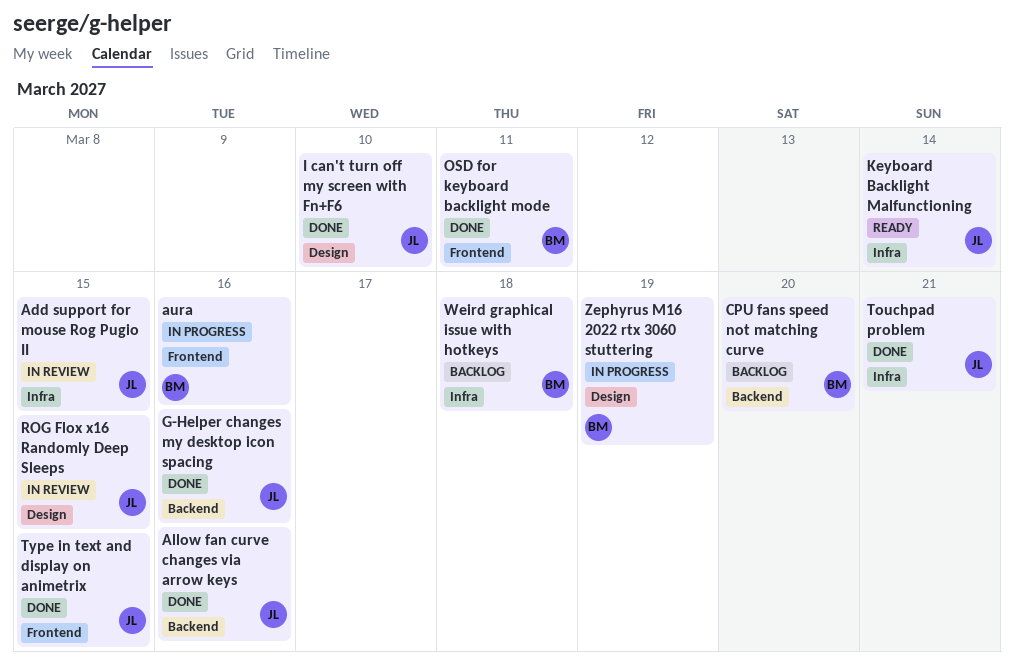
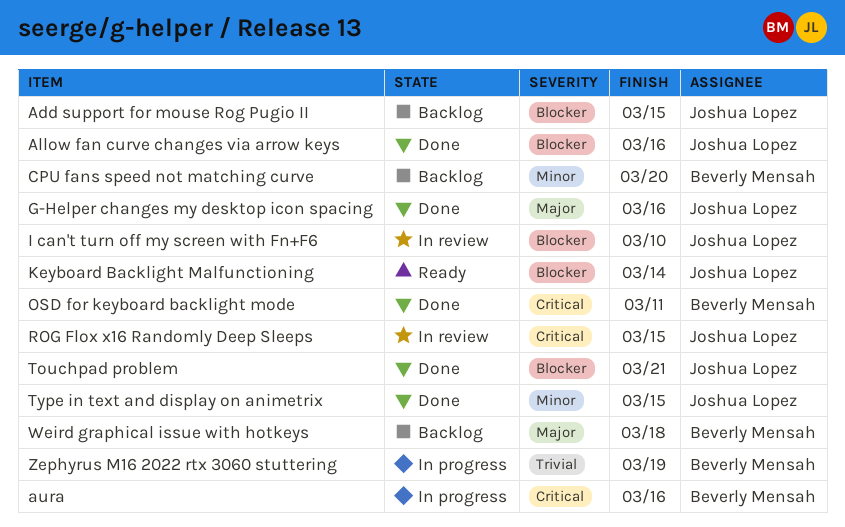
Add support for mouse Rog Pugio II, status: In review -> Backlog
I can't turn off my screen with Fn+F6, status: Done -> In review

